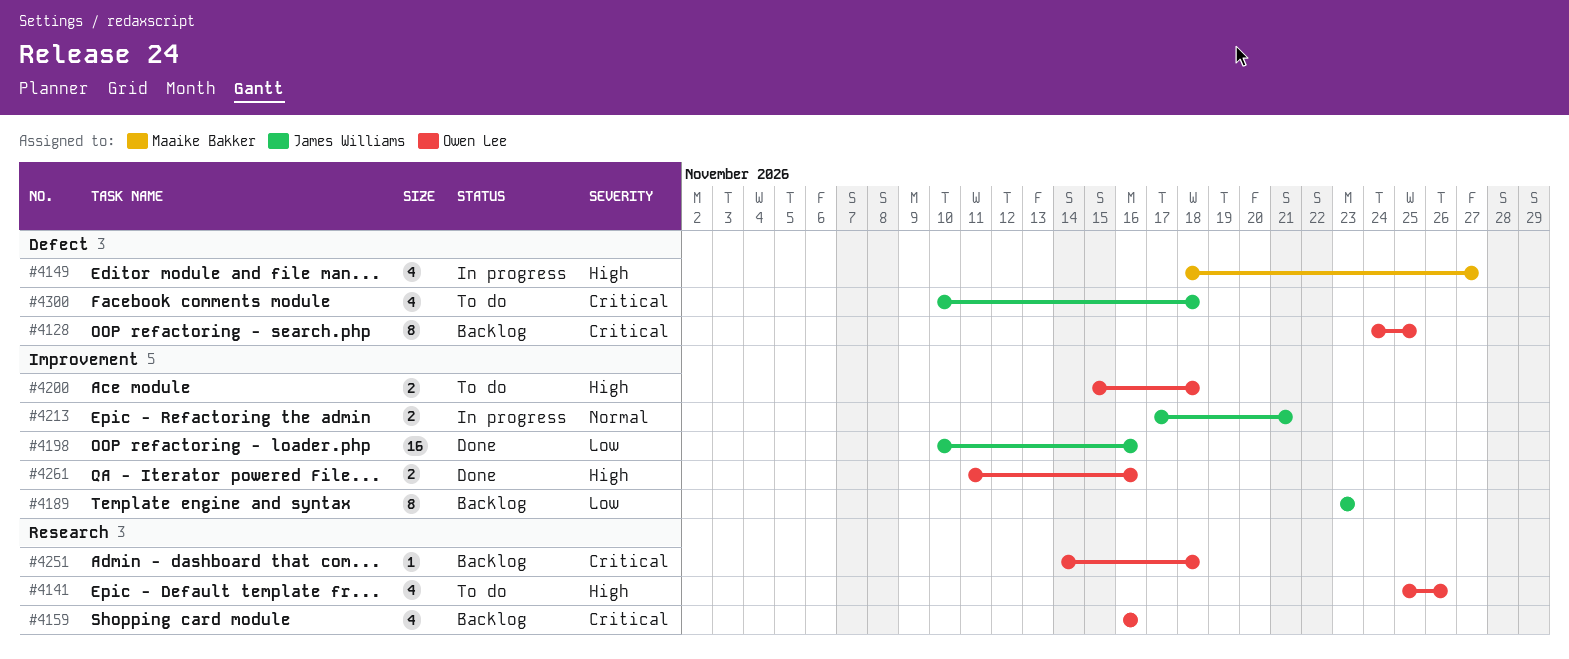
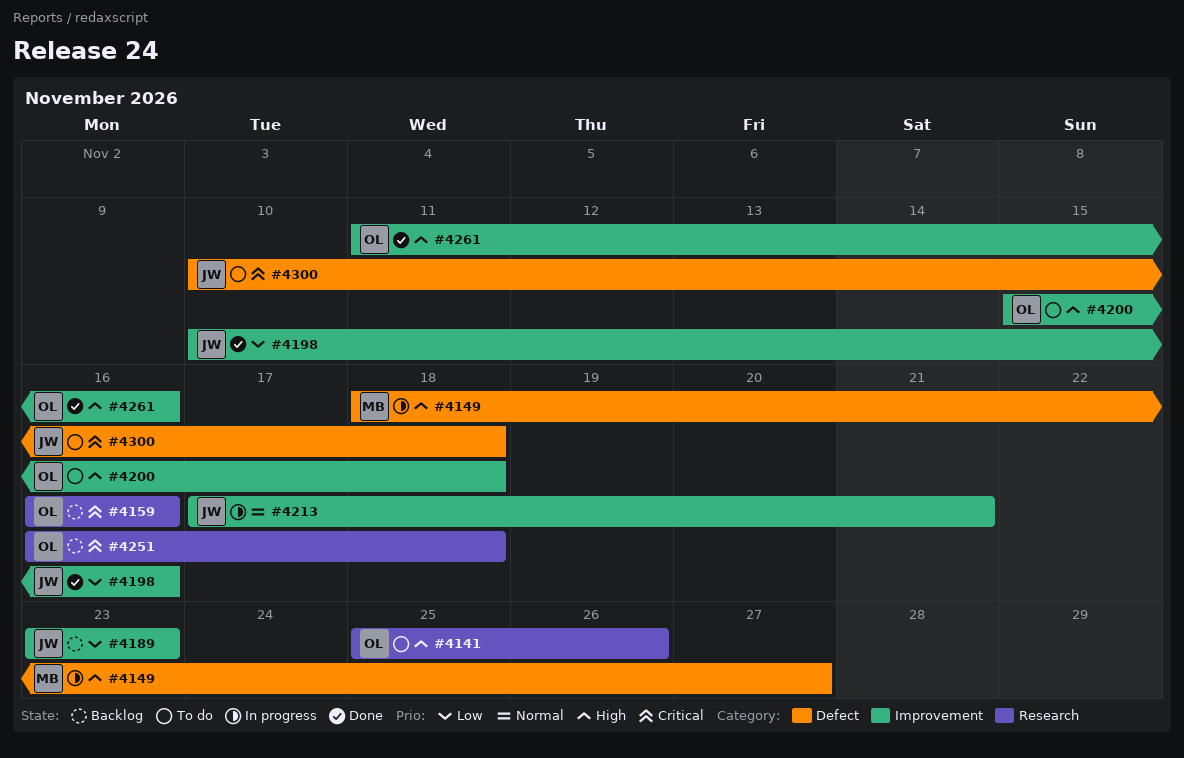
#4128: present -> none
#4251, start: Nov 14 -> Nov 16

